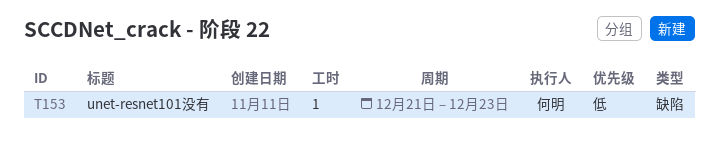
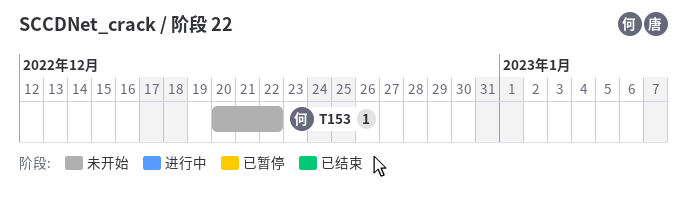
T153, start: Dec 21 -> Dec 20
T153, due: Dec 23 -> Dec 22

